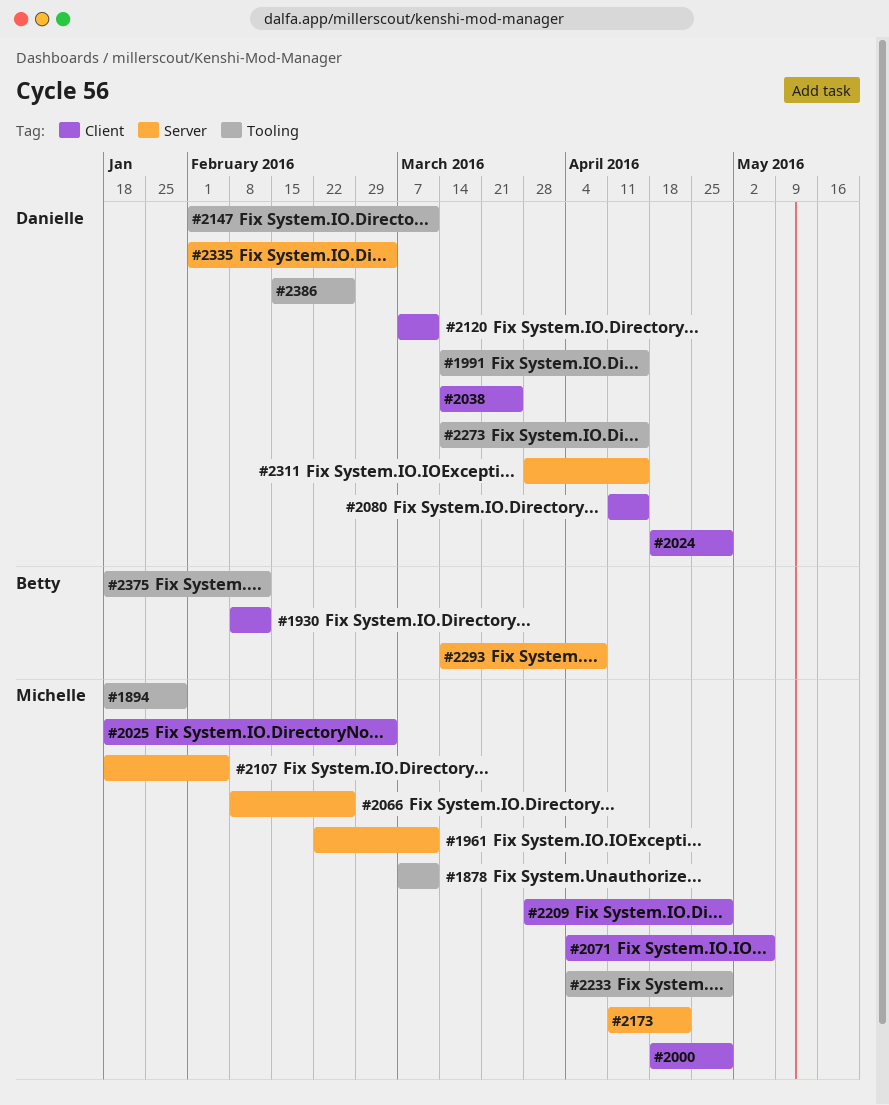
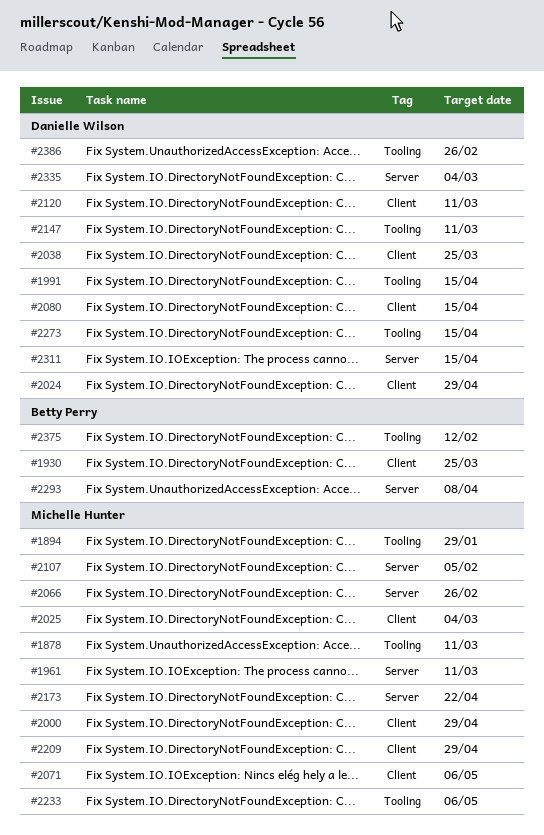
#1930, due: Feb 12 -> Mar 25
#2233, due: Apr 29 -> May 6

